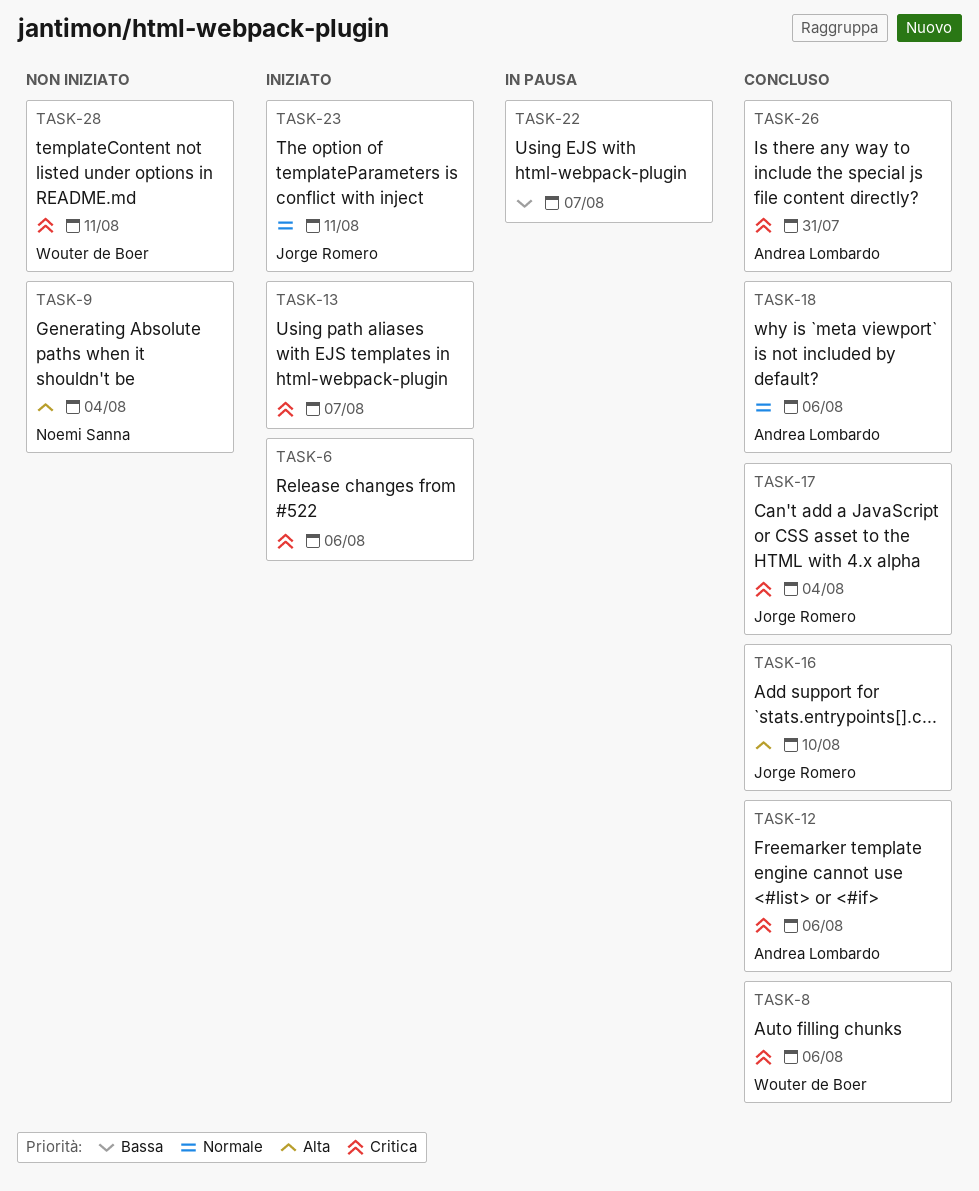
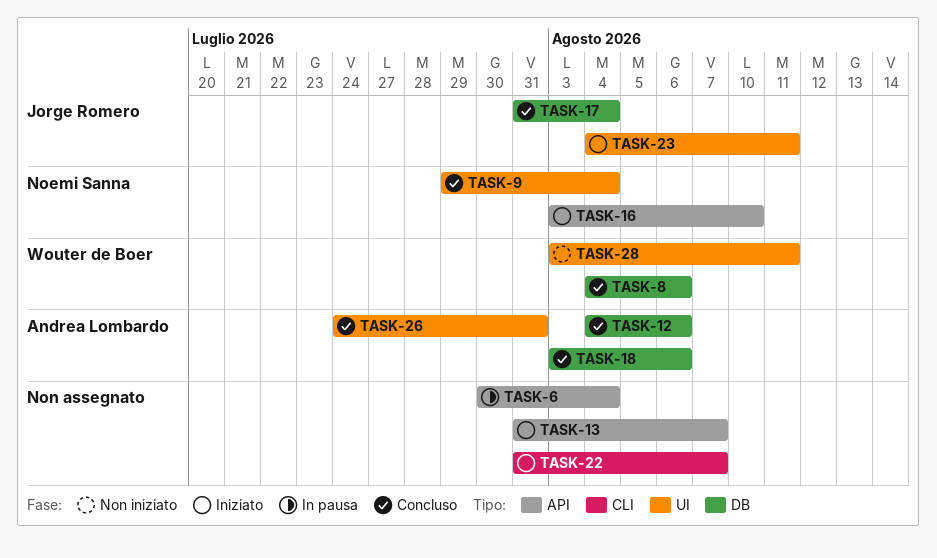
TASK-6, status: Iniziato -> In pausa
TASK-6, due: Aug 6 -> Aug 4
TASK-9, status: Non iniziato -> Concluso
TASK-16, status: Concluso -> Iniziato
TASK-16, owner: Jorge Romero -> Noemi Sanna
TASK-22, status: In pausa -> Iniziato

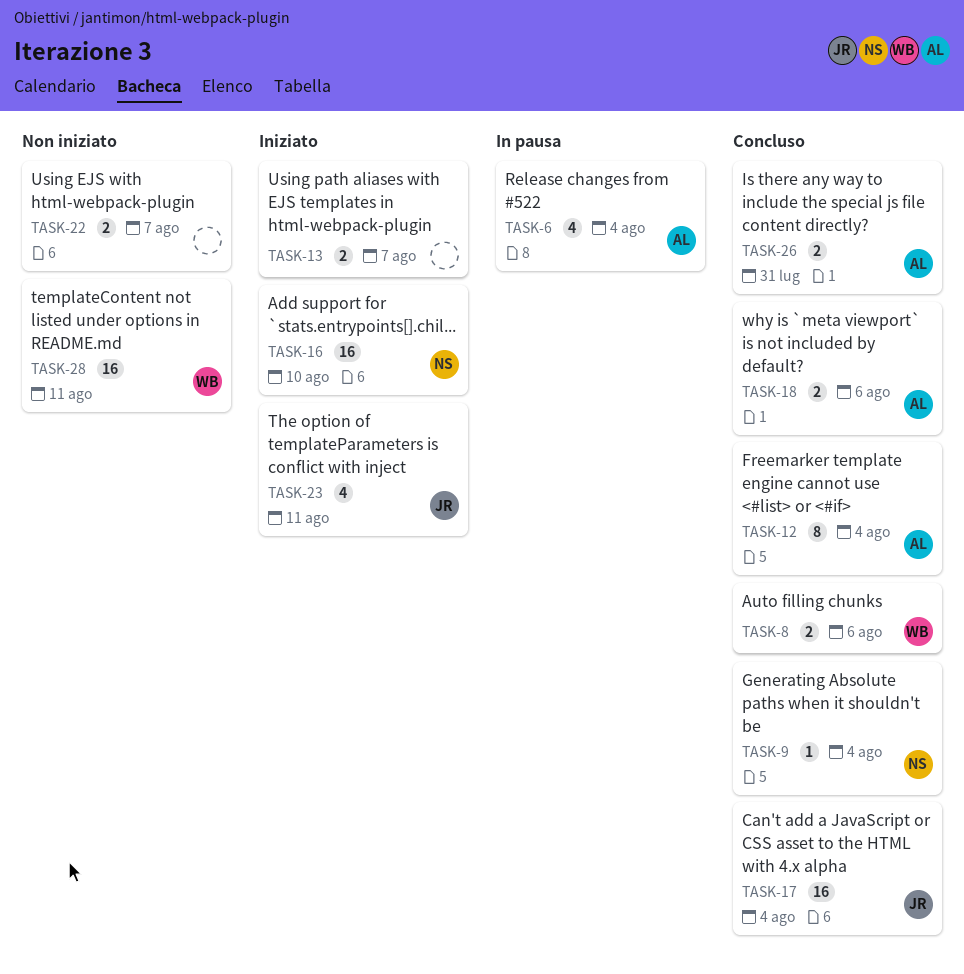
TASK-6, owner: none -> Andrea Lombardo
TASK-12, due: Aug 6 -> Aug 4
TASK-22, status: Iniziato -> Non iniziato

